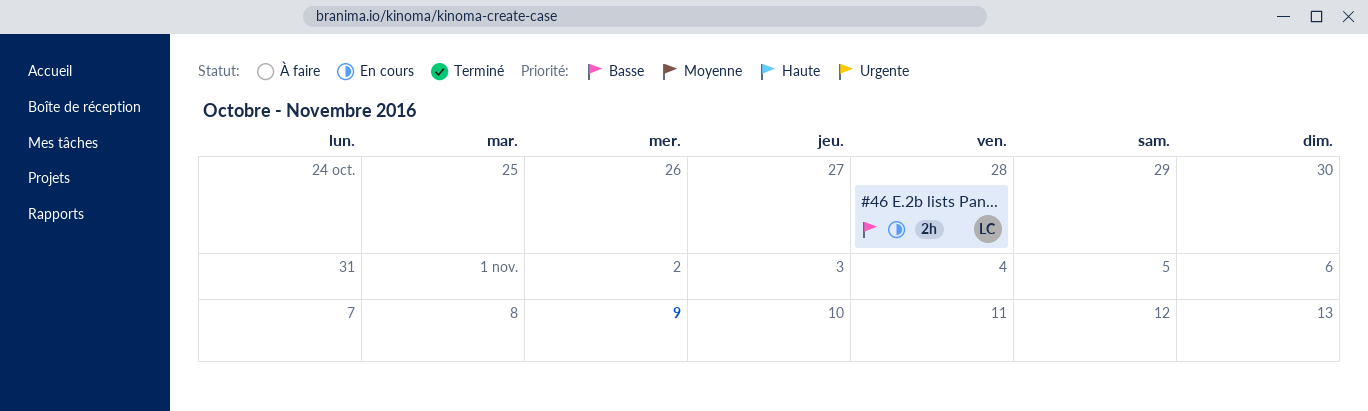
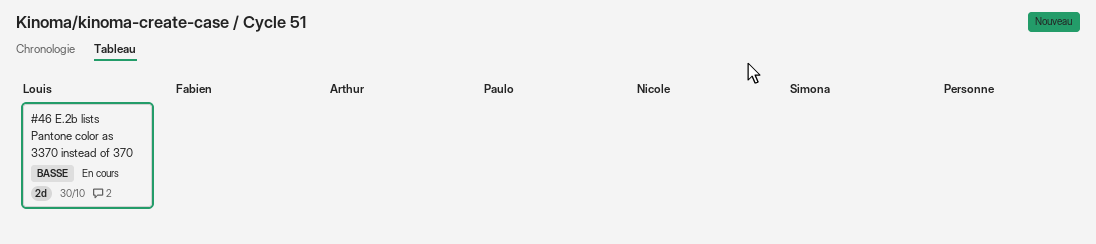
#46, estimate: 2h -> 2d
#46, due: Oct 28 -> Oct 30

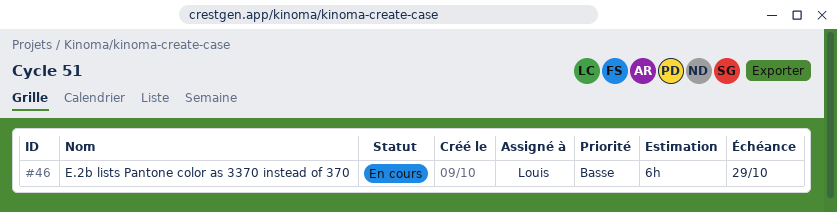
#46, estimate: 2d -> 6h
#46, due: Oct 30 -> Oct 29

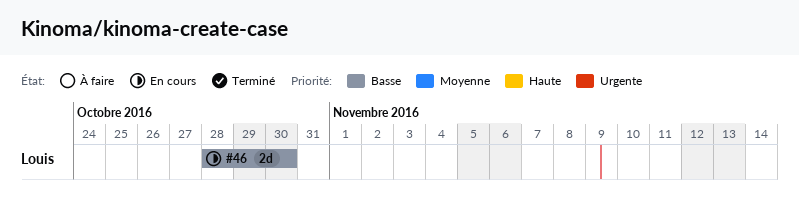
#46, estimate: 6h -> 2d
#46, due: Oct 29 -> Oct 30

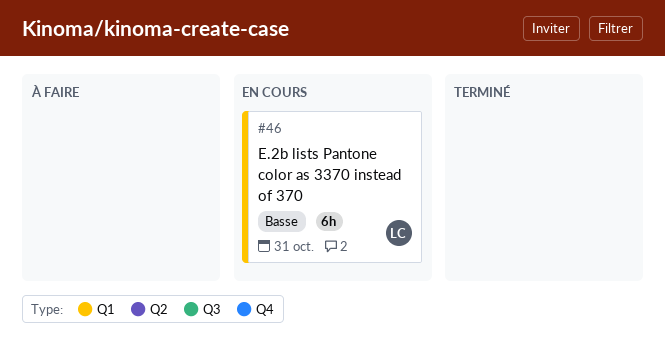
#46, estimate: 2d -> 6h
#46, due: Oct 30 -> Oct 31

